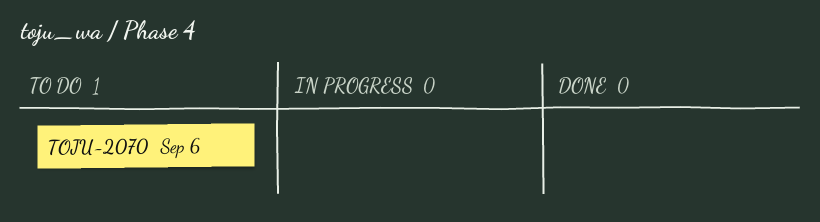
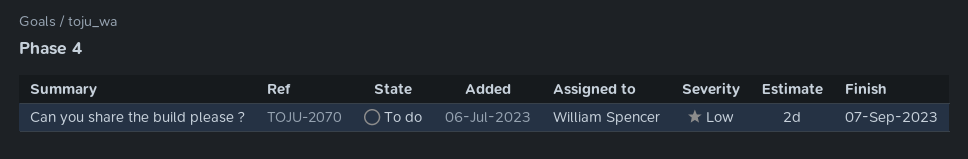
TOJU-2070, due: Sep 6 -> Sep 7

